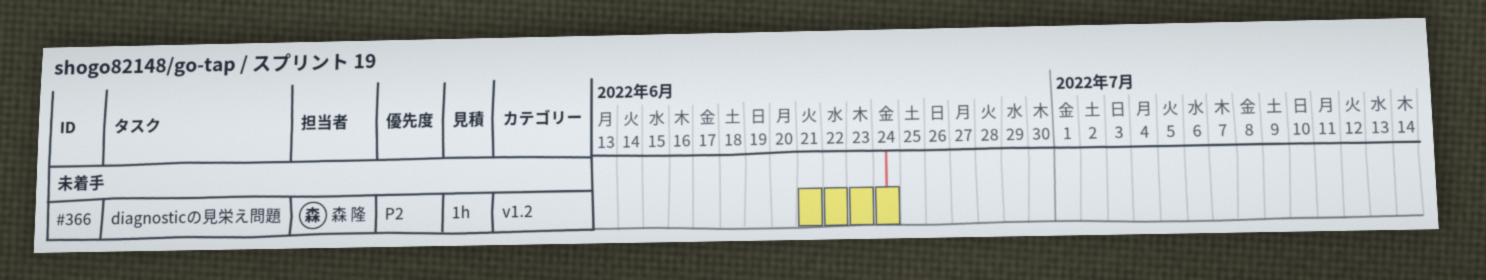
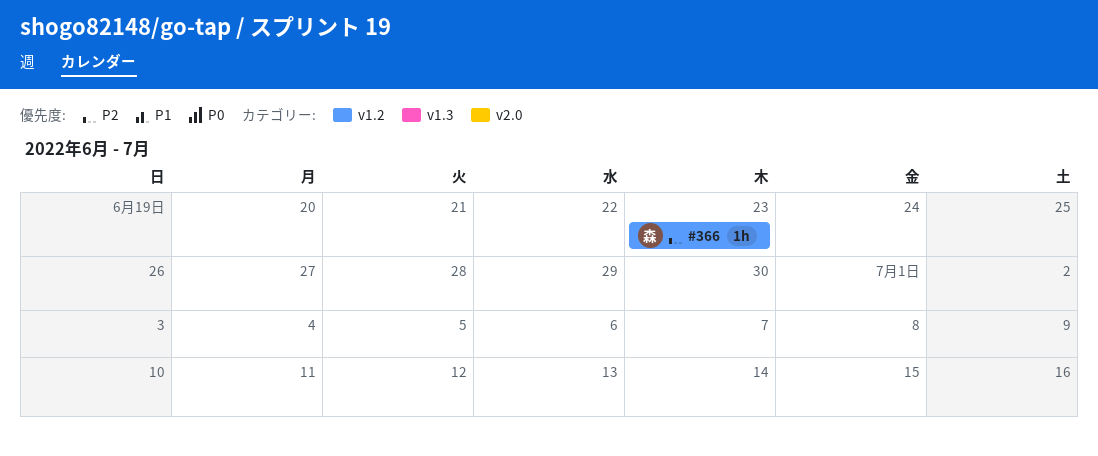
#366, start: Jun 21 -> Jun 23
#366, due: Jun 24 -> Jun 23

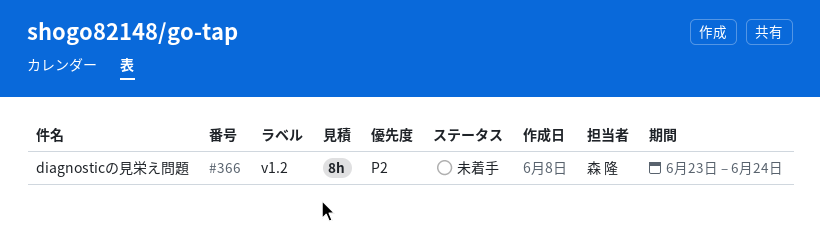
#366, estimate: 1h -> 8h
#366, due: Jun 23 -> Jun 24

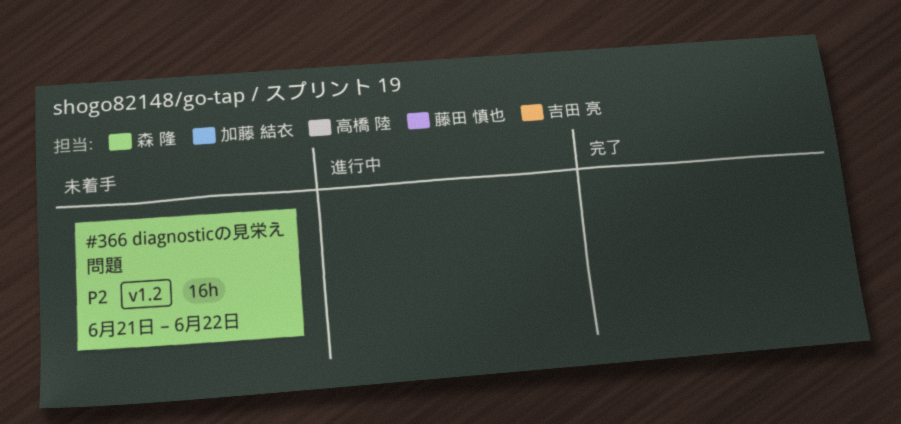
#366, estimate: 8h -> 16h
#366, start: Jun 23 -> Jun 21
#366, due: Jun 24 -> Jun 22

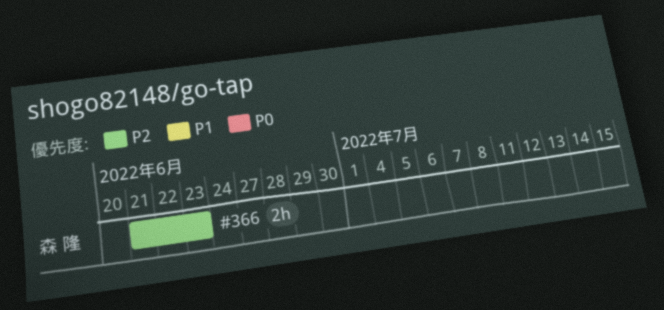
#366, estimate: 16h -> 2h
#366, due: Jun 22 -> Jun 23

